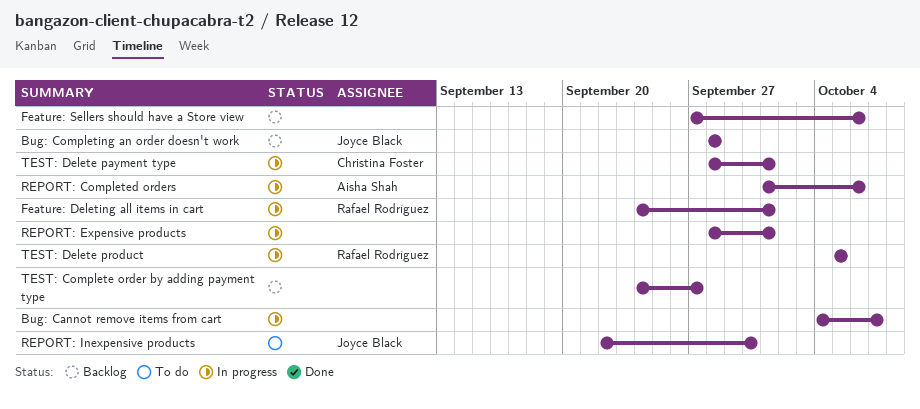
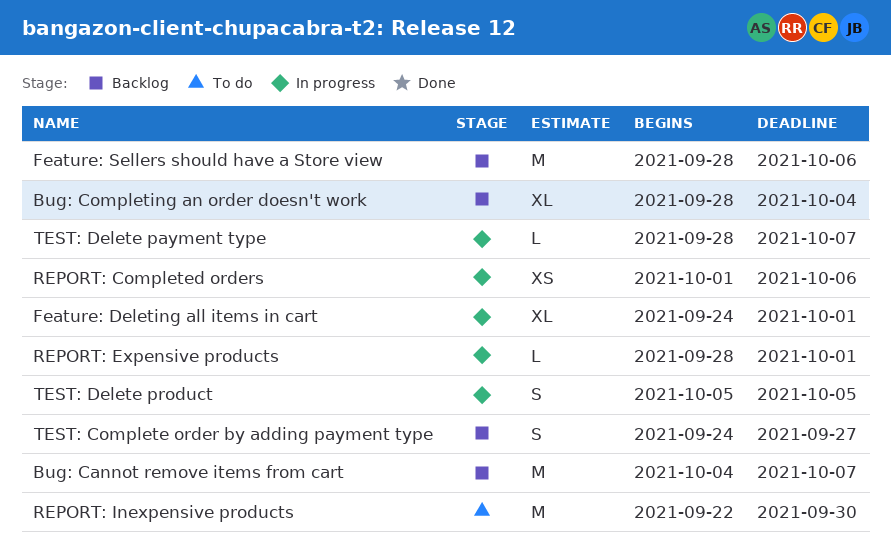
Bug: Cannot remove items from cart, status: In progress -> Backlog
Bug: Completing an order doesn't work, due: Sep 28 -> Oct 4
Feature: Sellers should have a Store view, start: Sep 27 -> Sep 28
TEST: Delete payment type, due: Oct 1 -> Oct 7

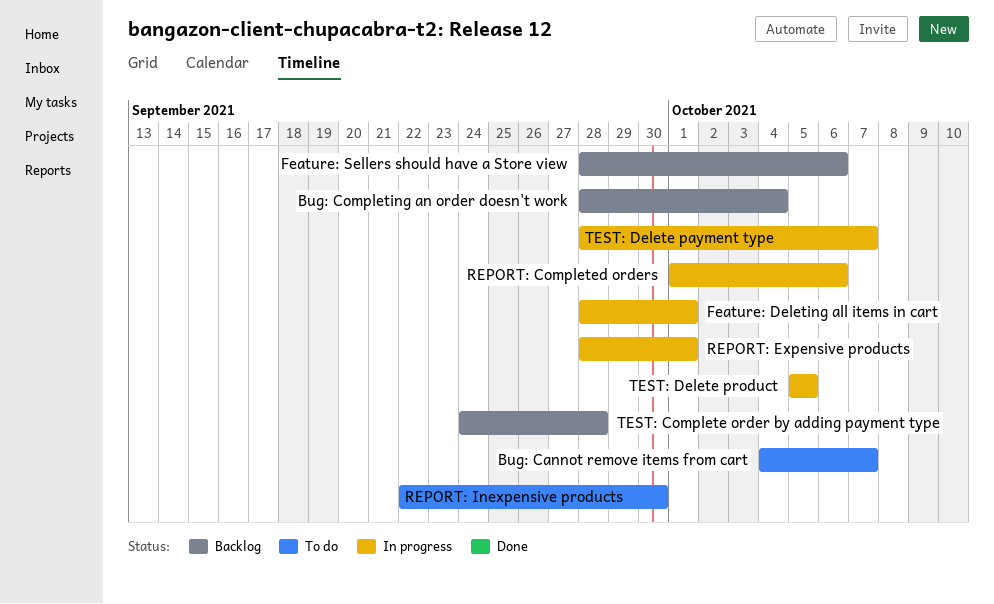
Bug: Cannot remove items from cart, status: Backlog -> To do
Feature: Deleting all items in cart, start: Sep 24 -> Sep 28
TEST: Complete order by adding payment type, due: Sep 27 -> Sep 28

